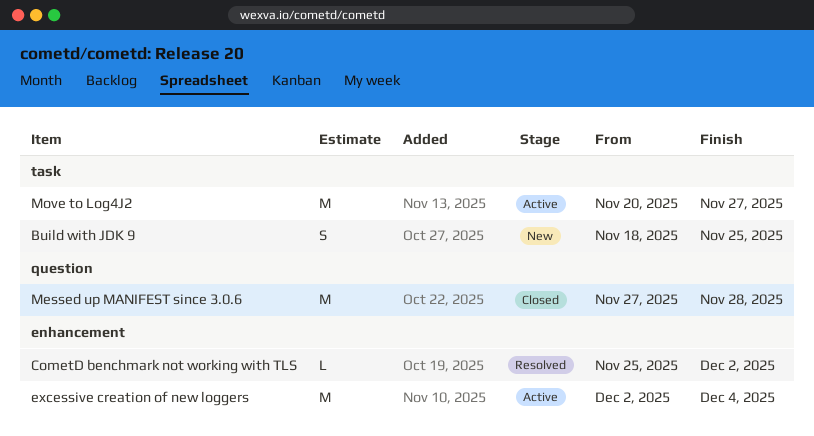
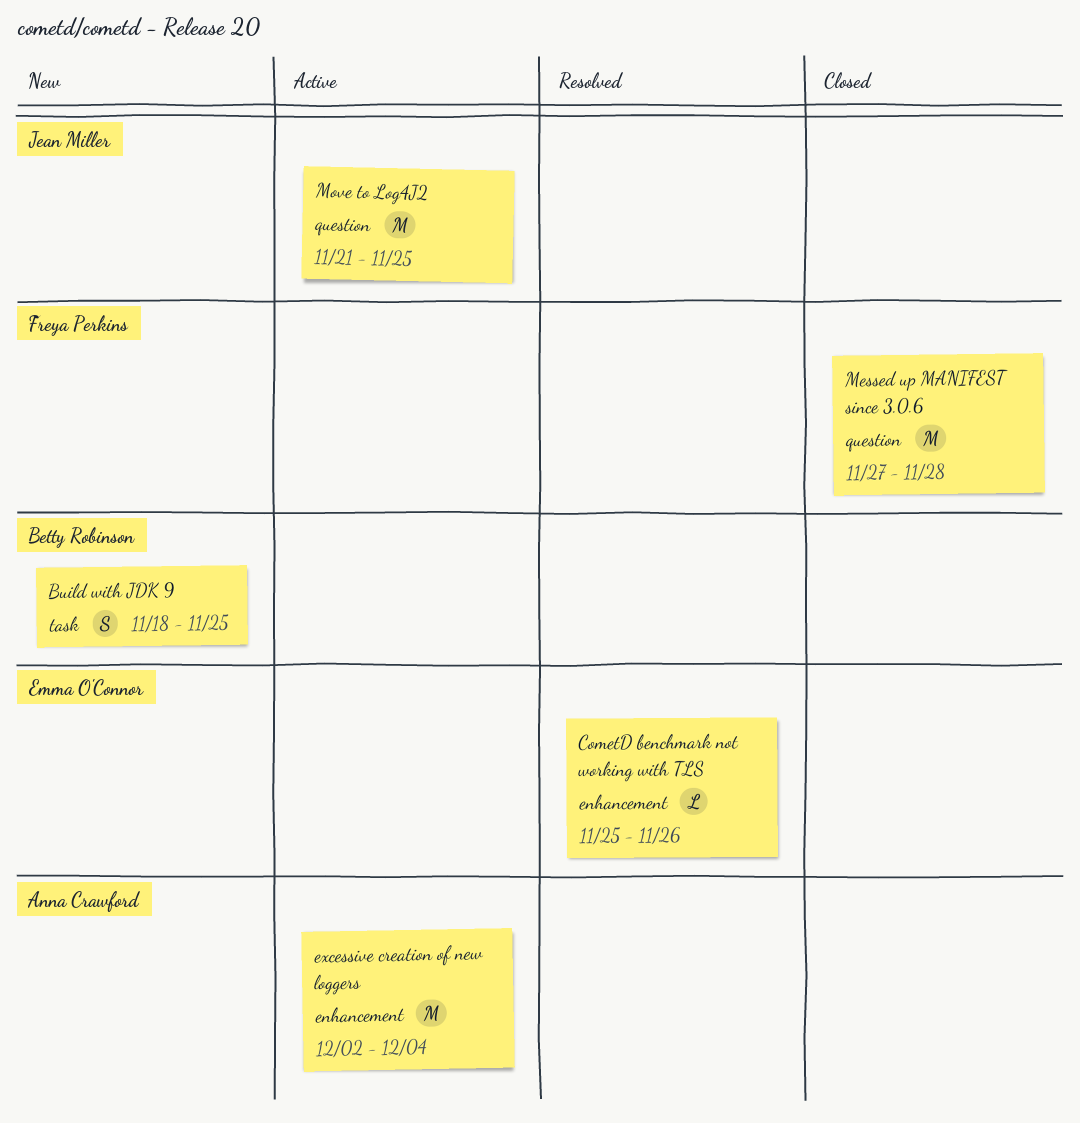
CometD benchmark not working with TLS, due: Dec 2 -> Nov 26
Move to Log4J2, label: task -> question
Move to Log4J2, start: Nov 20 -> Nov 21
Move to Log4J2, due: Nov 27 -> Nov 25

